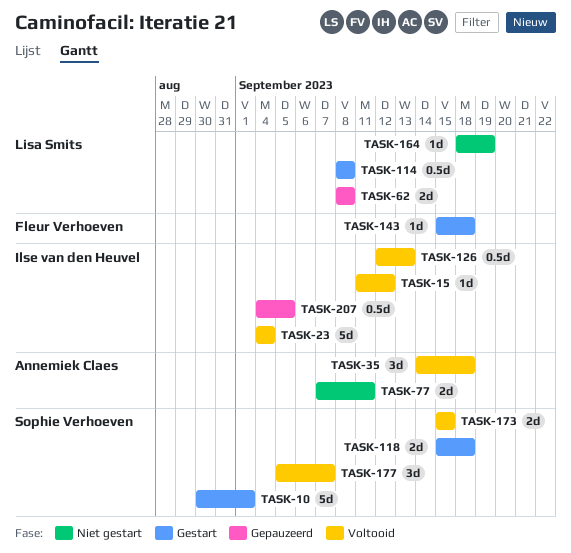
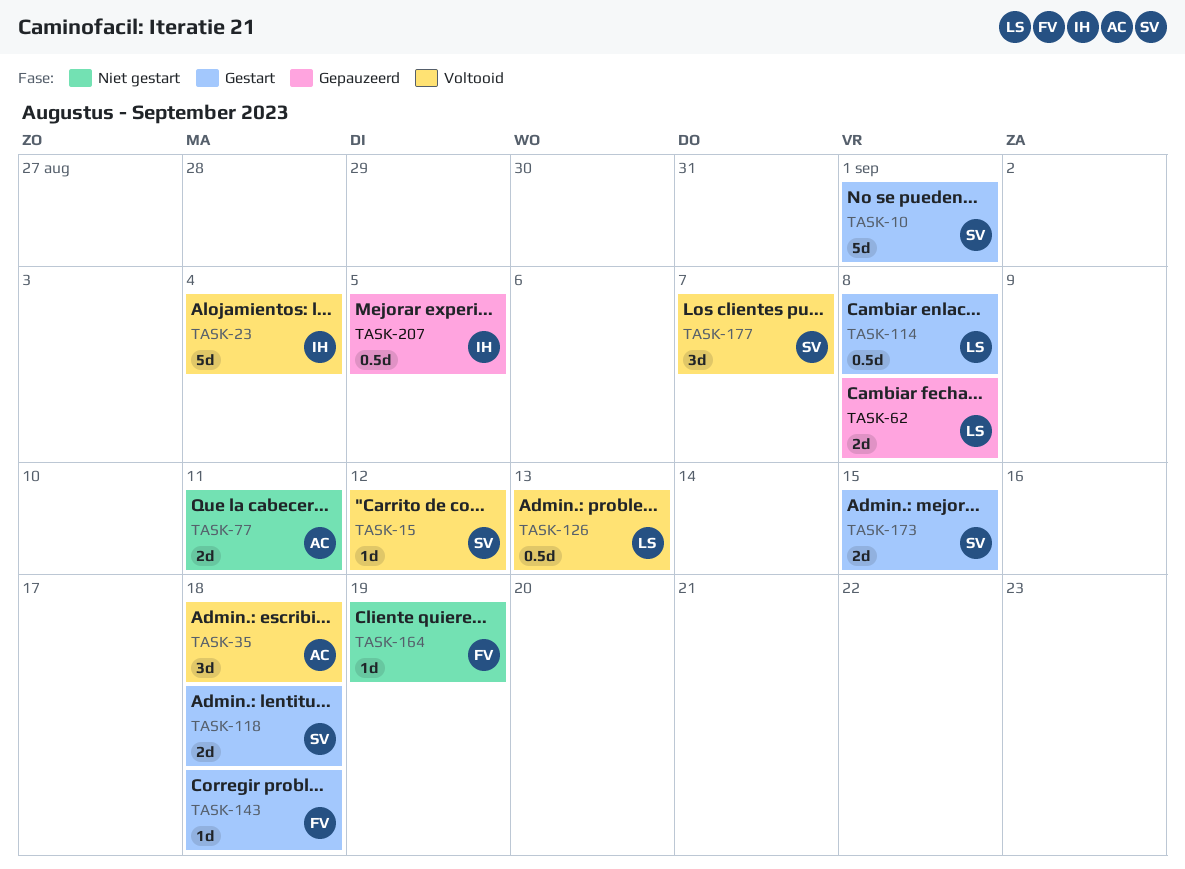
TASK-15, owner: Ilse van den Heuvel -> Sophie Verhoeven
TASK-126, owner: Ilse van den Heuvel -> Lisa Smits
TASK-164, owner: Lisa Smits -> Fleur Verhoeven
TASK-173, status: Voltooid -> Gestart

